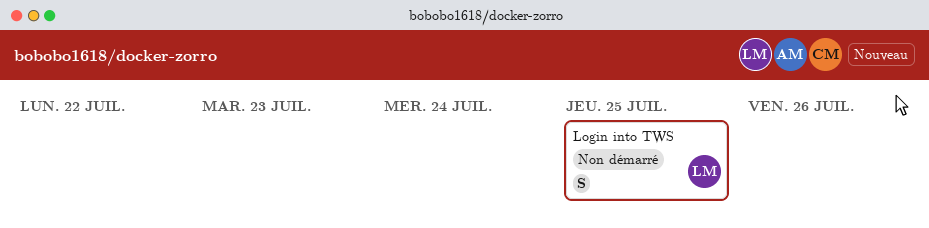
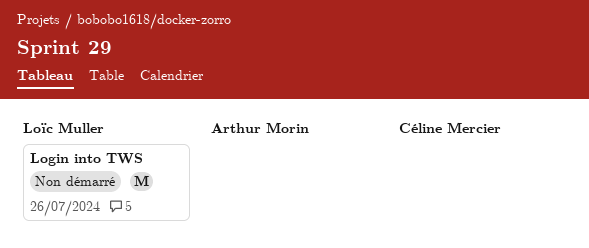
Login into TWS, estimate: S -> M
Login into TWS, due: Jul 25 -> Jul 26

